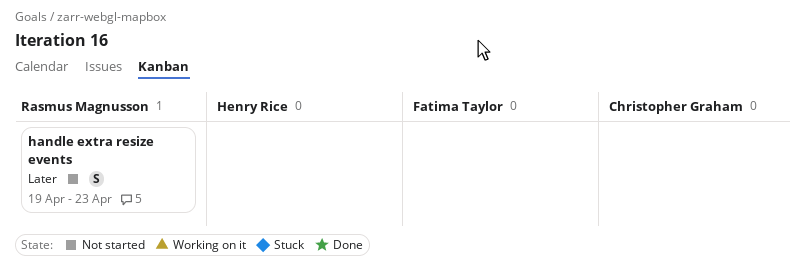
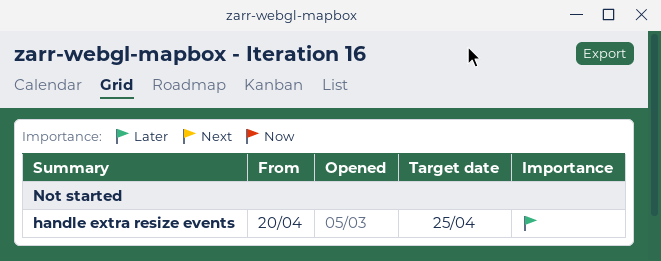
handle extra resize events, start: Apr 19 -> Apr 20
handle extra resize events, due: Apr 23 -> Apr 25

